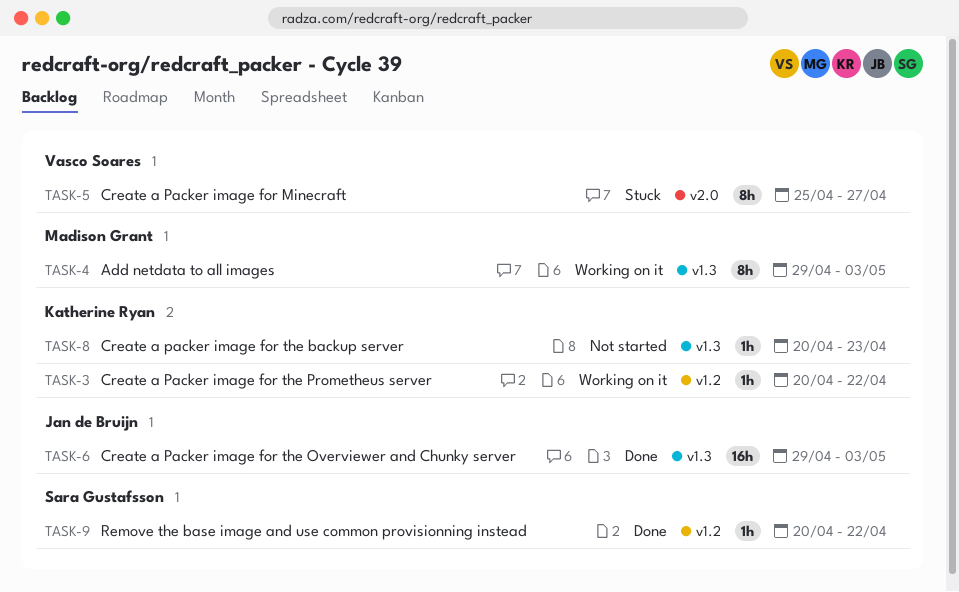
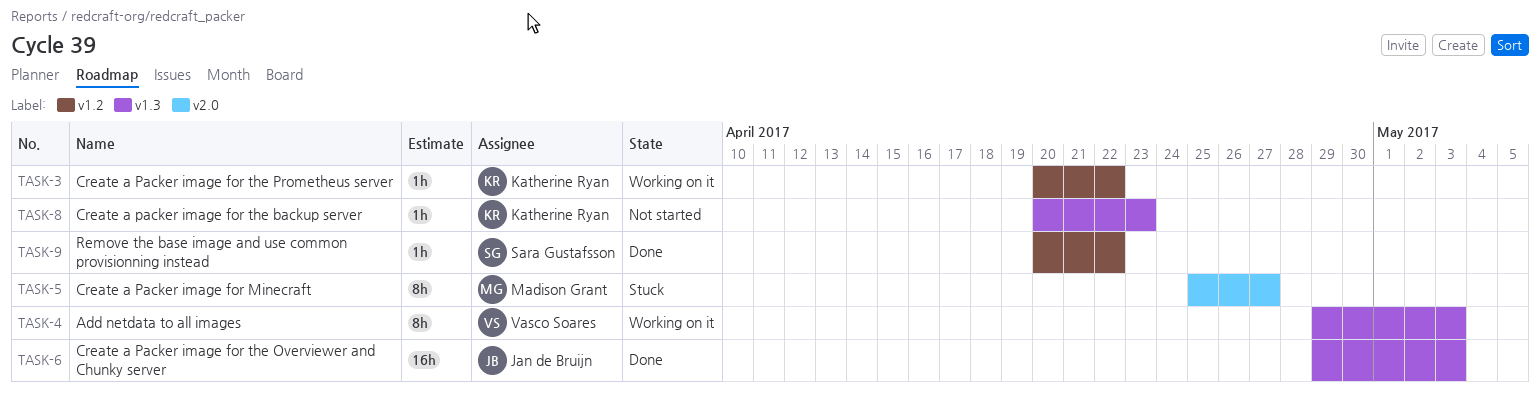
TASK-4, owner: Madison Grant -> Vasco Soares
TASK-5, owner: Vasco Soares -> Madison Grant

